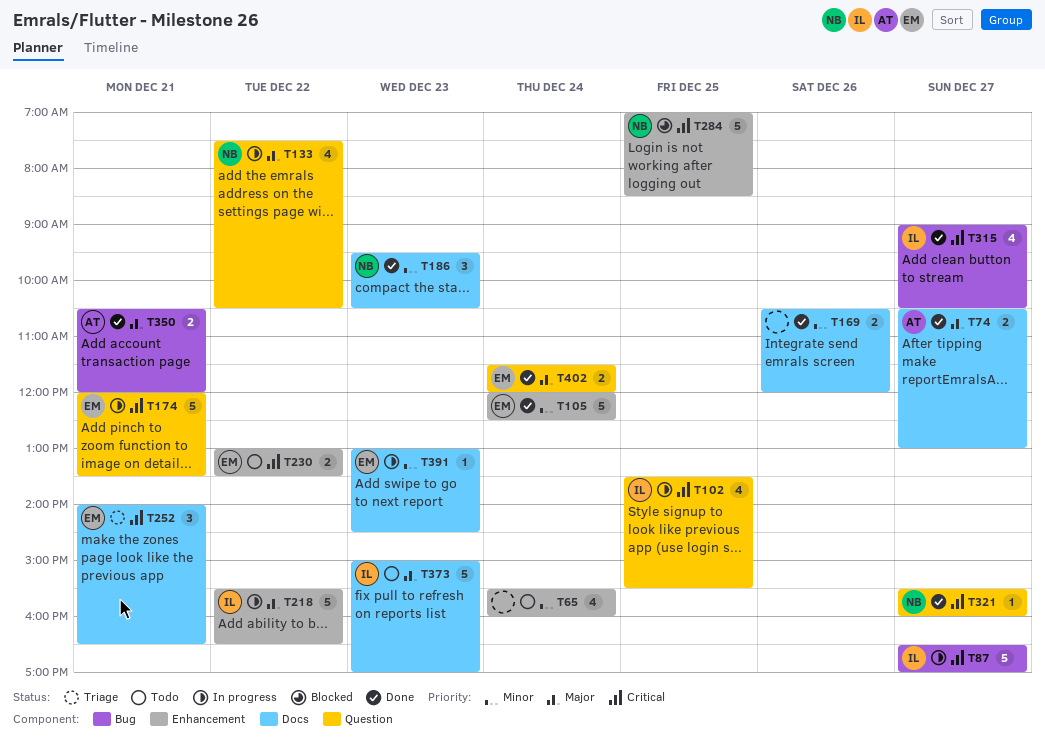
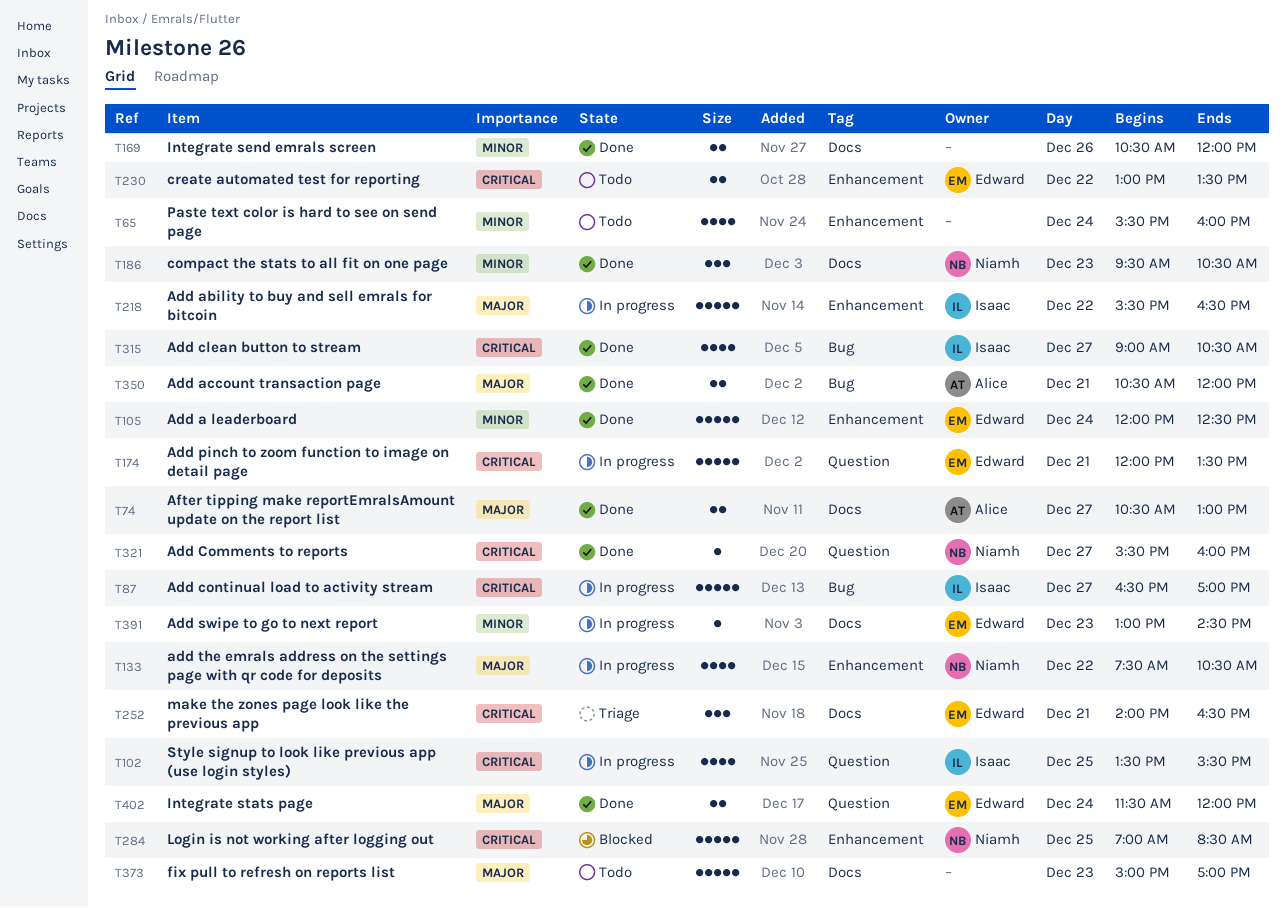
T133, label: Question -> Enhancement
T373, owner: Isaac -> none

